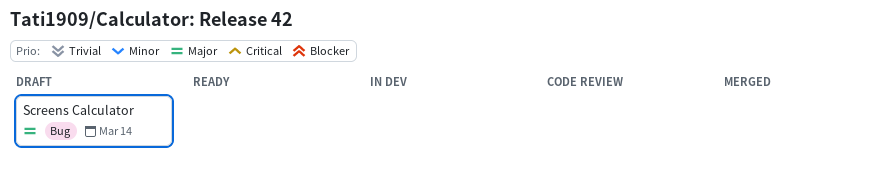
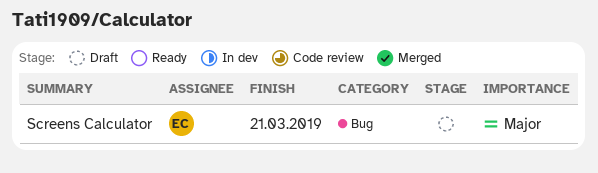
Screens Calculator, due: Mar 14 -> Mar 21

